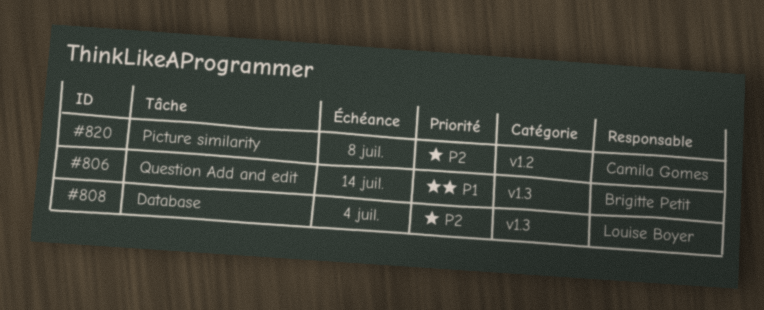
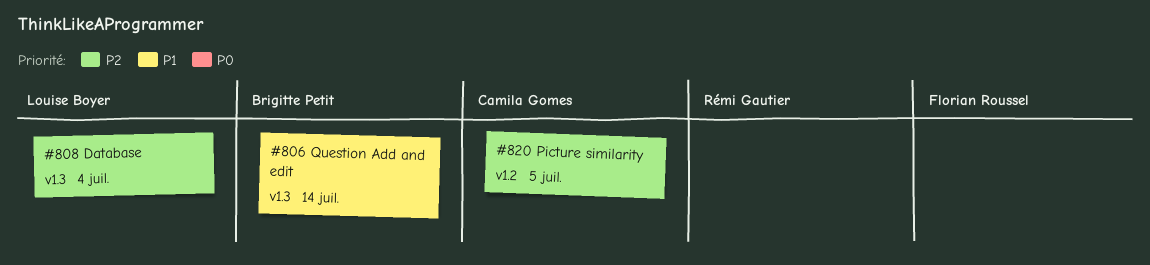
#820, due: Jul 8 -> Jul 5

